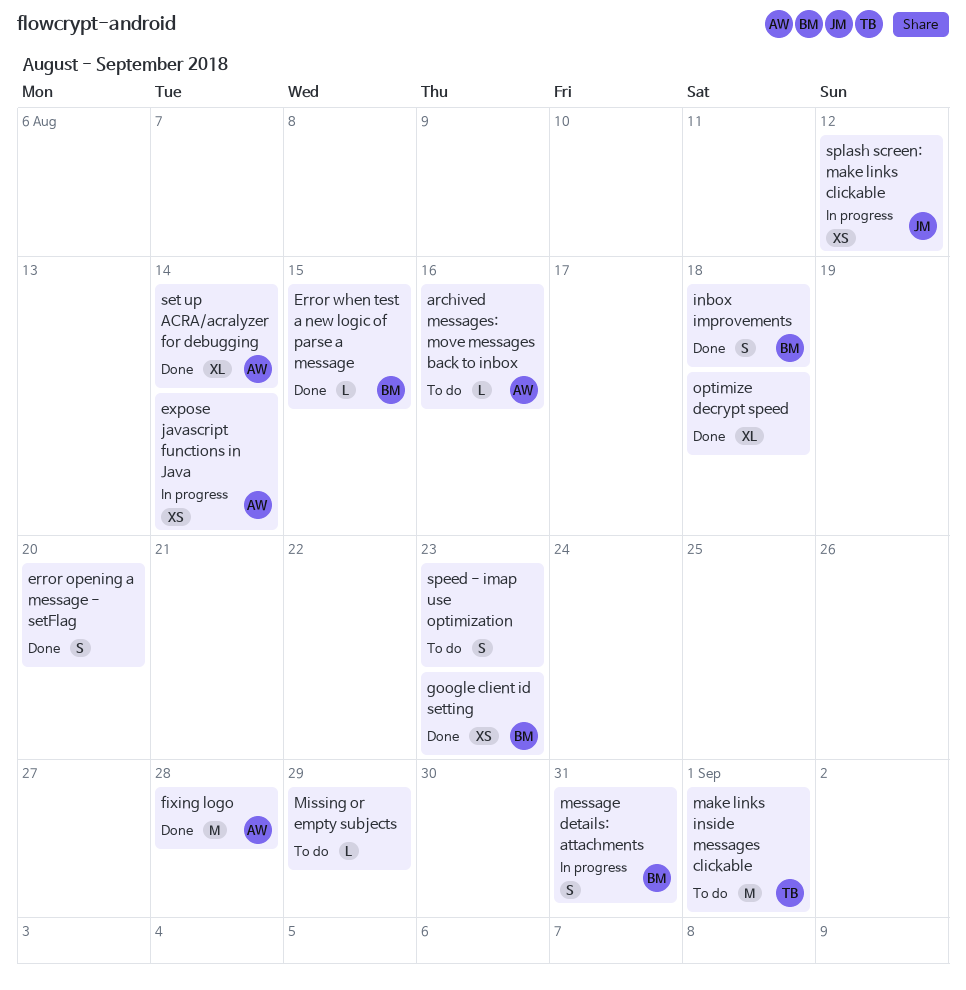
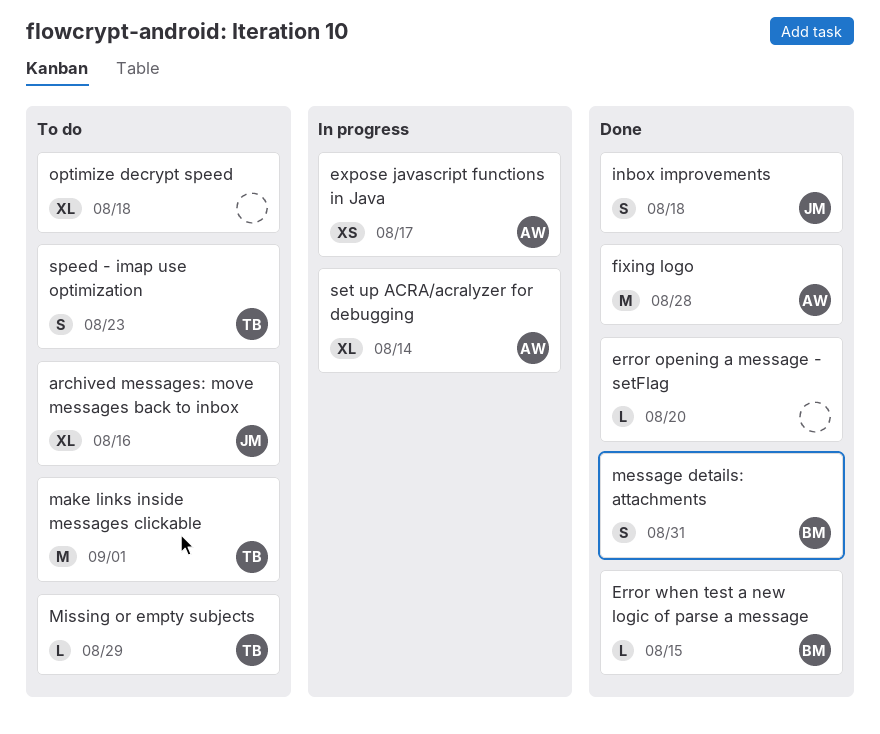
archived messages: move messages back to inbox, owner: AW -> JM
archived messages: move messages back to inbox, estimate: L -> XL
error opening a message - setFlag, estimate: S -> L
expose javascript functions in Java, due: Aug 14 -> Aug 17
google client id setting: present -> none
inbox improvements, owner: BM -> JM
message details: attachments, status: In progress -> Done
Missing or empty subjects, owner: none -> TB
optimize decrypt speed, status: Done -> To do
set up ACRA/acralyzer for debugging, status: Done -> In progress
speed - imap use optimization, owner: none -> TB
splash screen: make links clickable: present -> none

